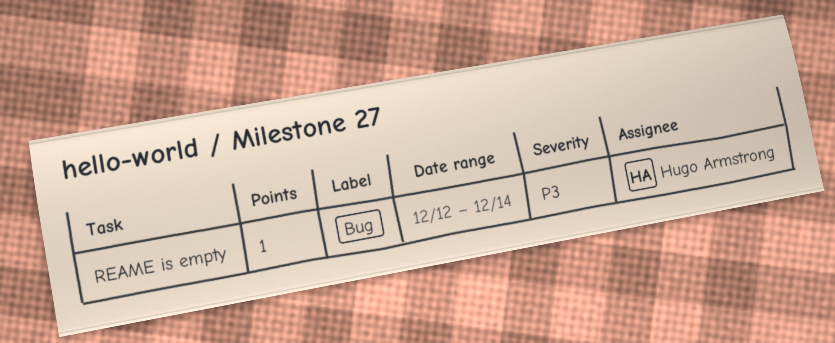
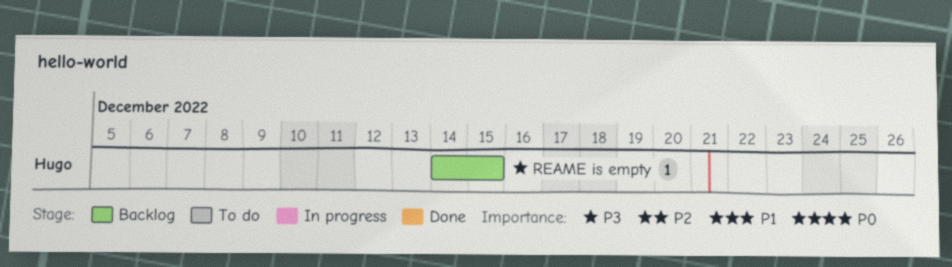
REAME is empty, start: Dec 12 -> Dec 14
REAME is empty, due: Dec 14 -> Dec 15

